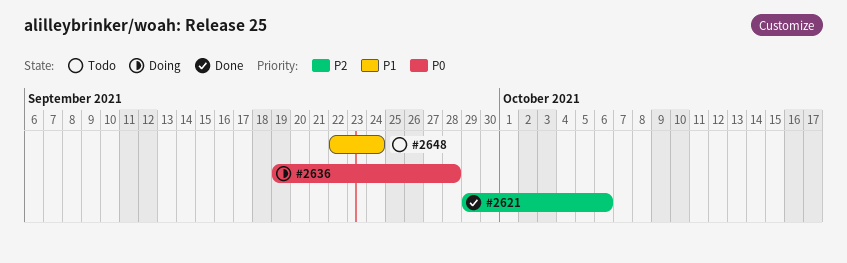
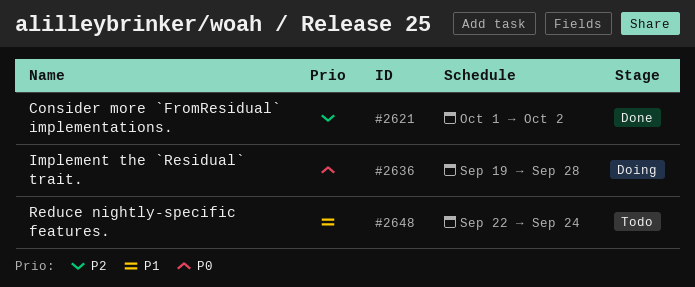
#2621, start: Sep 29 -> Oct 1
#2621, due: Oct 6 -> Oct 2

